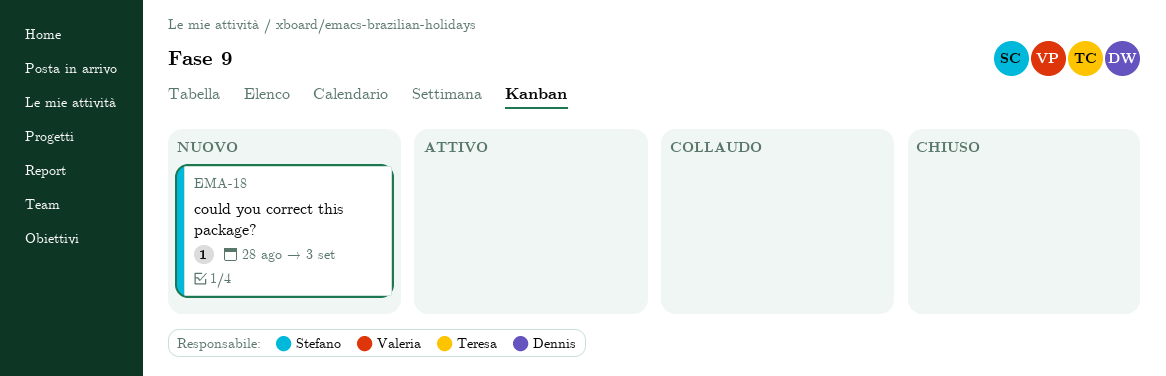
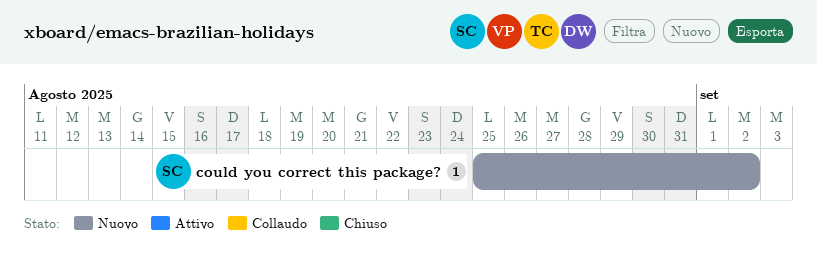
could you correct this package?, start: Aug 28 -> Aug 25
could you correct this package?, due: Sep 3 -> Sep 2

